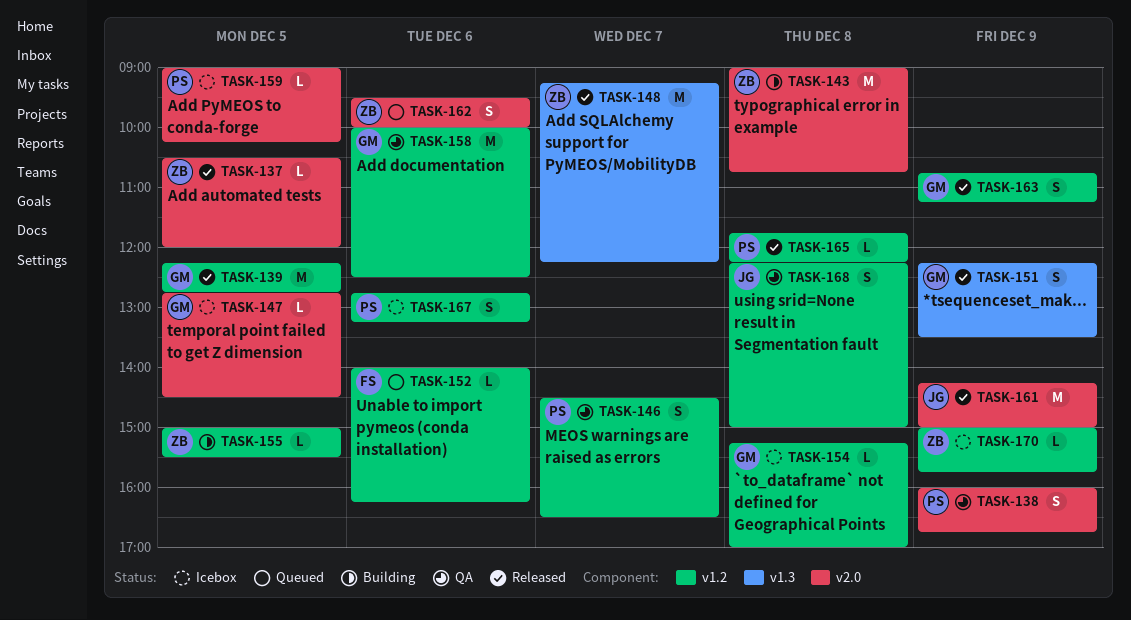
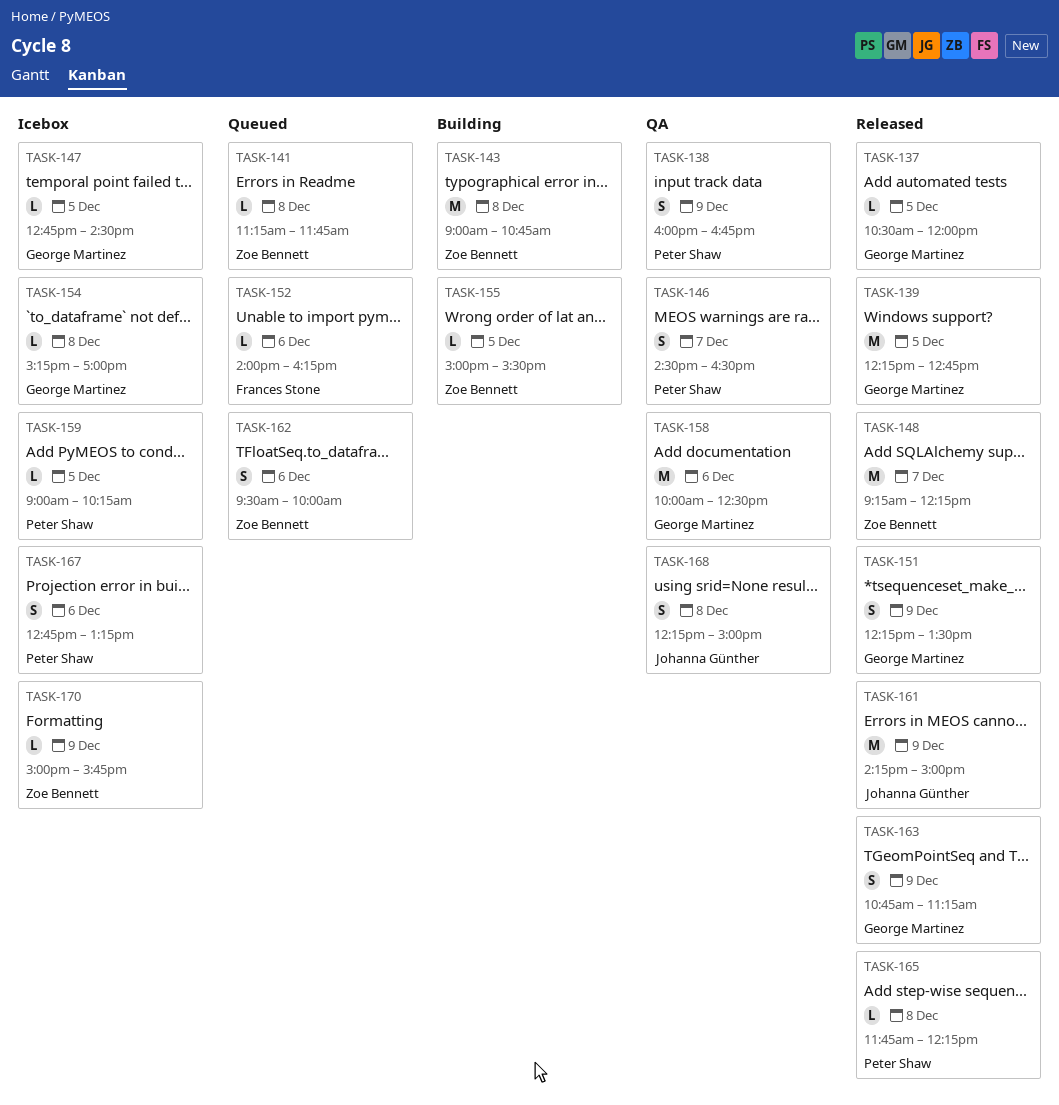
TASK-137, owner: Zoe Bennett -> George Martinez
TASK-141: none -> present

